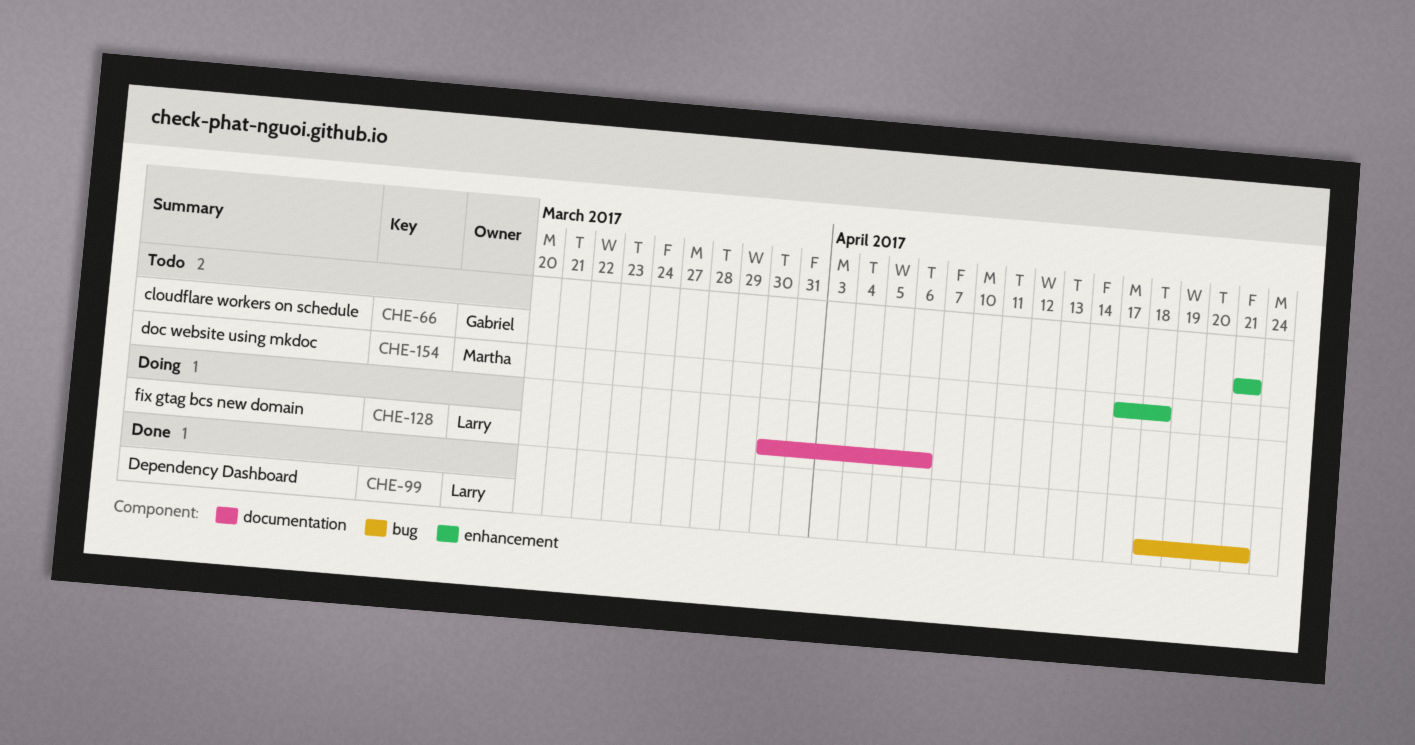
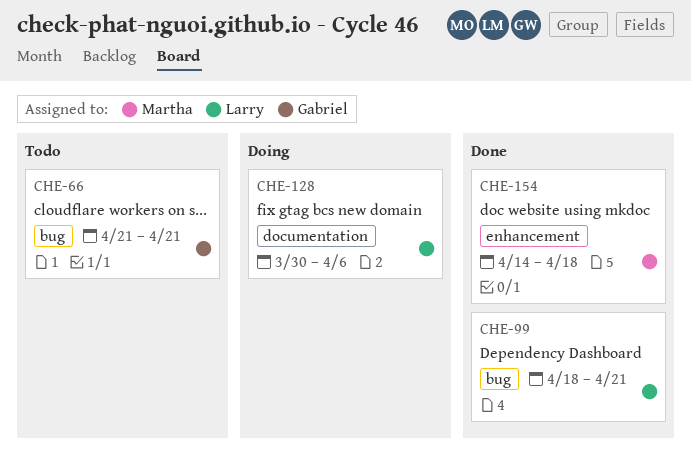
CHE-66, label: enhancement -> bug
CHE-154, status: Todo -> Done
CHE-154, start: Apr 17 -> Apr 14

